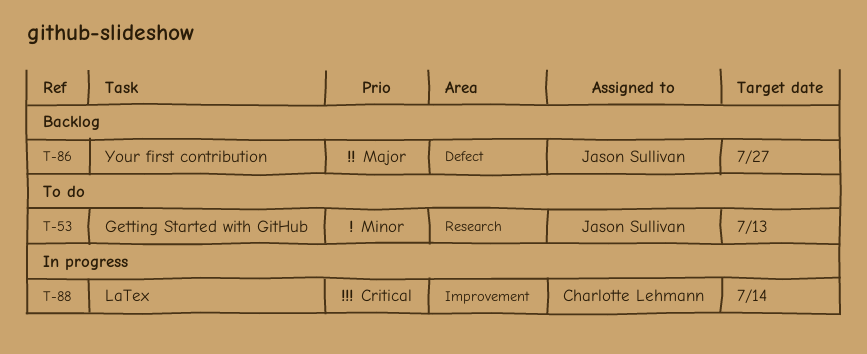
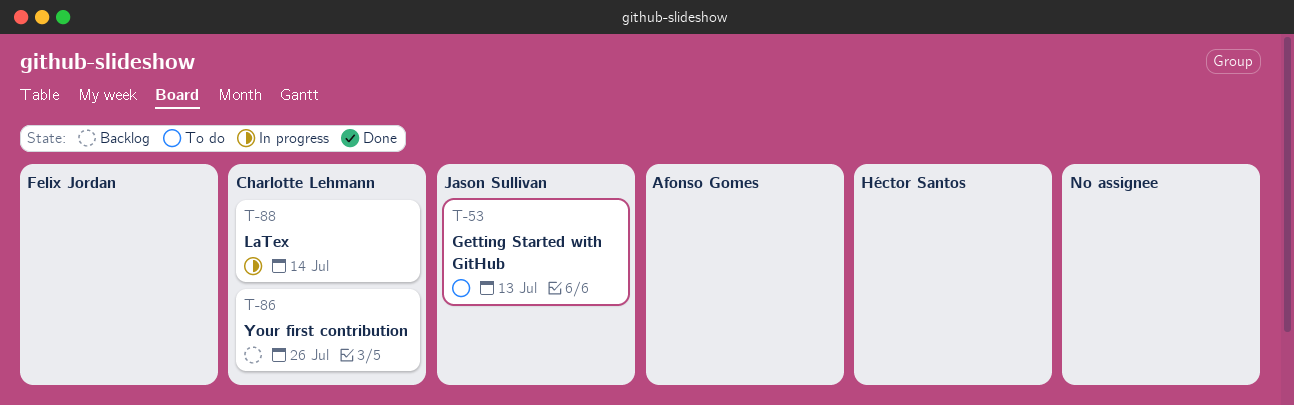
T-86, owner: Jason Sullivan -> Charlotte Lehmann
T-86, due: Jul 27 -> Jul 26

